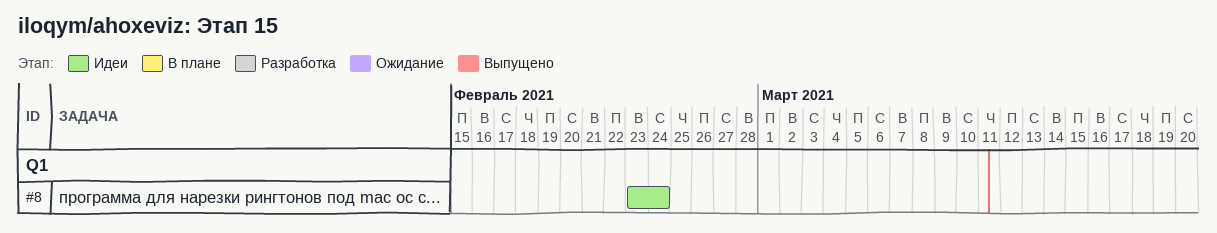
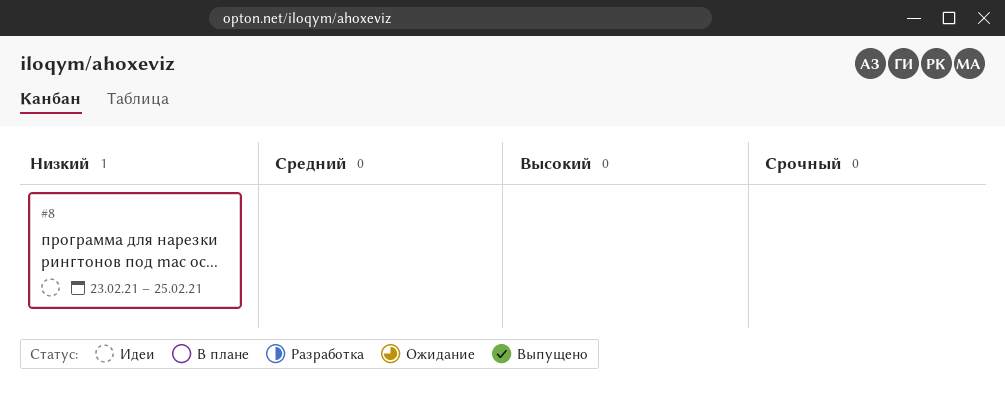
#8, due: Feb 24 -> Feb 25

